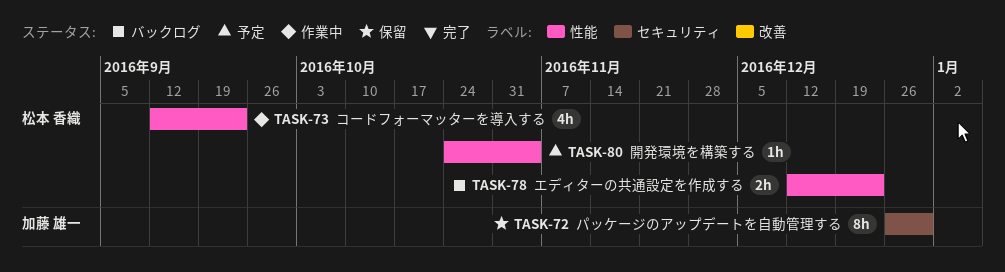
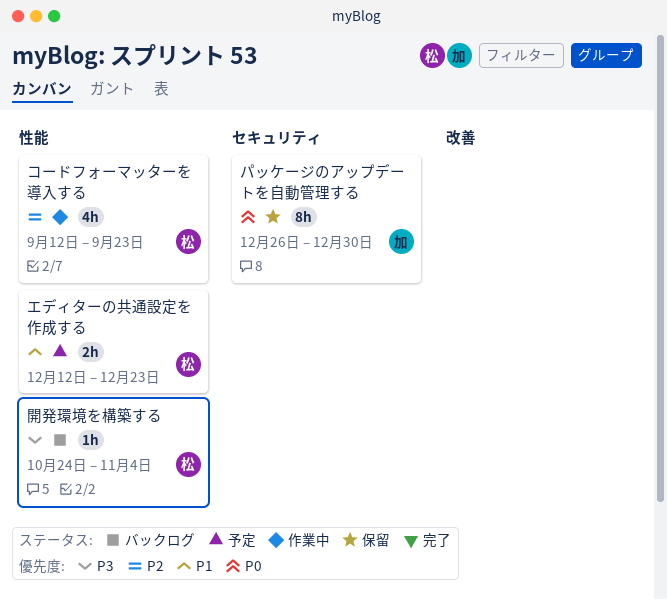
エディターの共通設定を作成する, status: バックログ -> 予定
開発環境を構築する, status: 予定 -> バックログ

